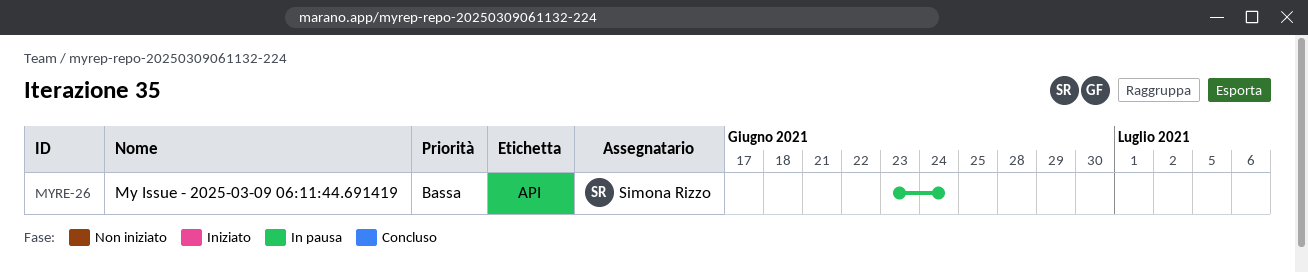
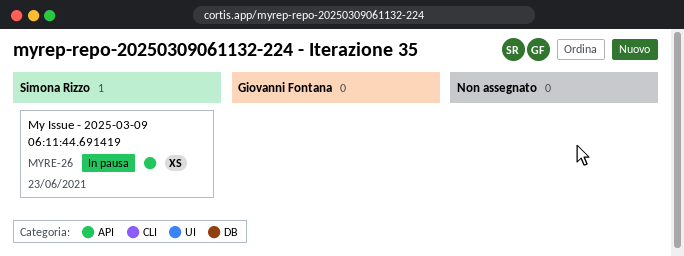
MYRE-26, due: Jun 24 -> Jun 23

